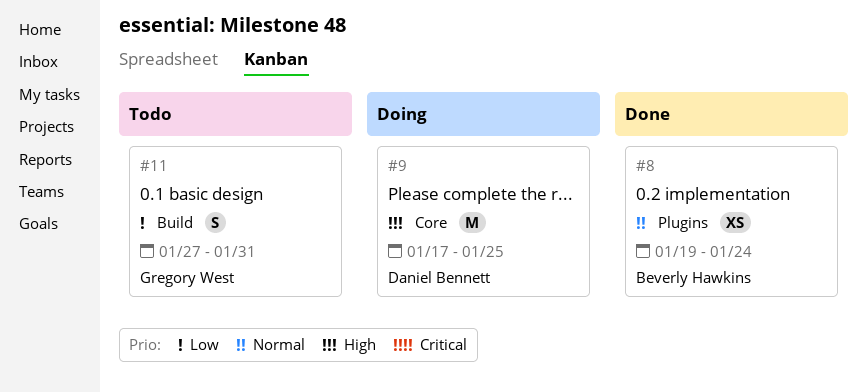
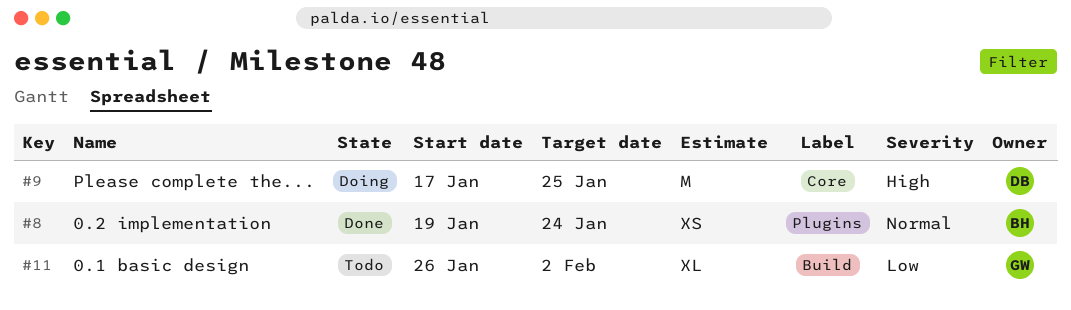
#11, estimate: S -> XL
#11, start: Jan 27 -> Jan 26
#11, due: Jan 31 -> Feb 2

